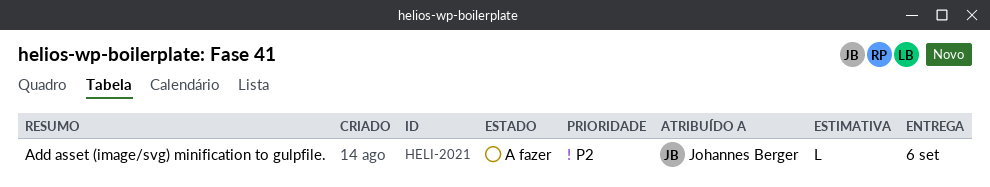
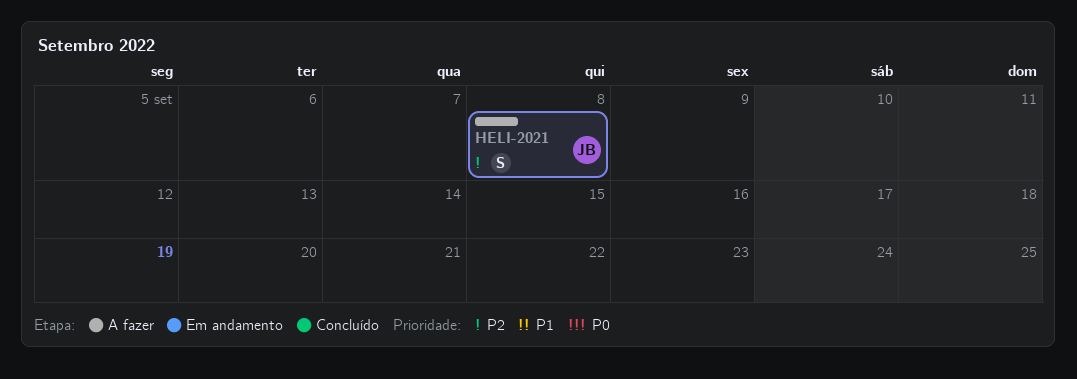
HELI-2021, estimate: L -> S
HELI-2021, due: Sep 6 -> Sep 8

